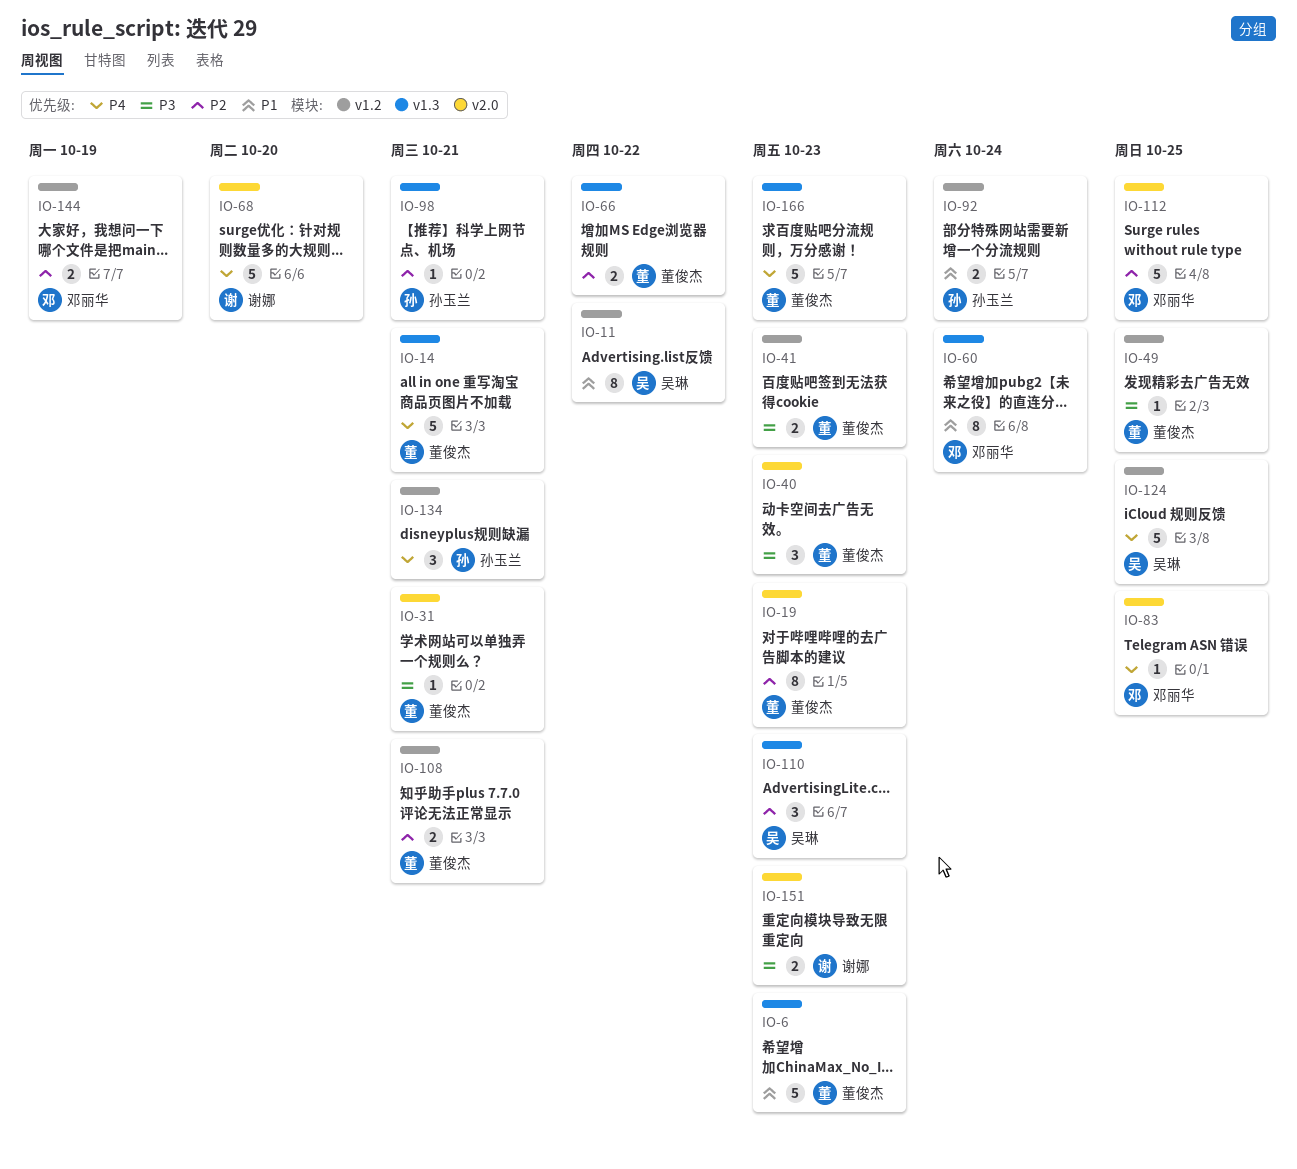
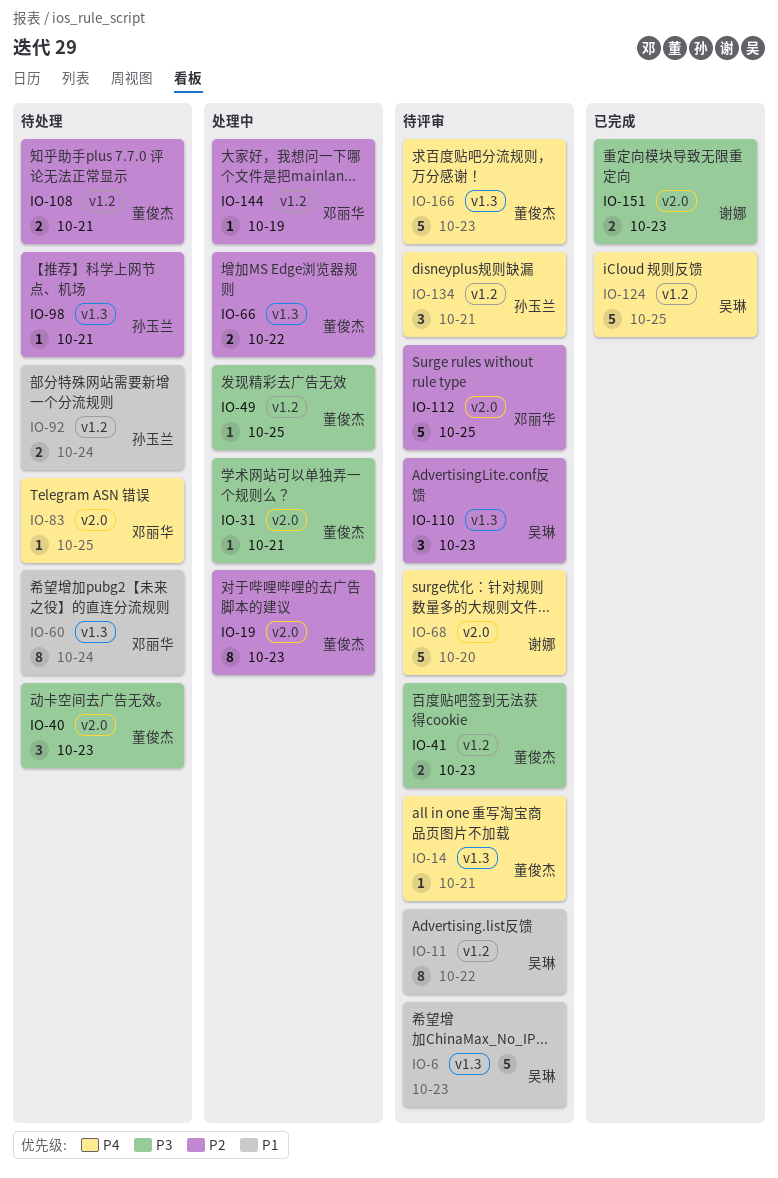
IO-6, owner: 董俊杰 -> 吴琳
IO-14, estimate: 5 -> 1
IO-144, estimate: 2 -> 1

